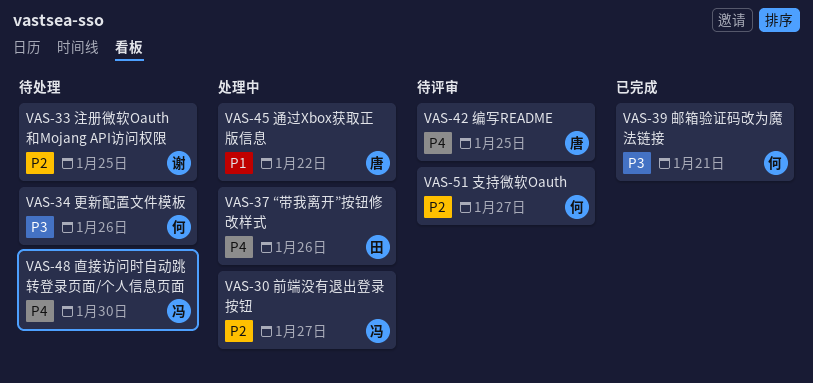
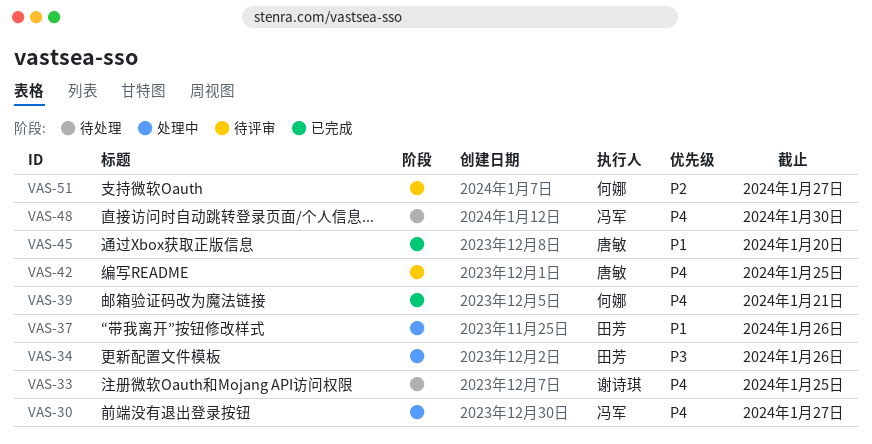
VAS-30, priority: P2 -> P4
VAS-33, priority: P2 -> P4
VAS-34, status: 待处理 -> 处理中
VAS-34, owner: 何娜 -> 田芳
VAS-37, priority: P4 -> P1
VAS-39, priority: P3 -> P4
VAS-45, status: 处理中 -> 已完成
VAS-45, due: Jan 22 -> Jan 20

